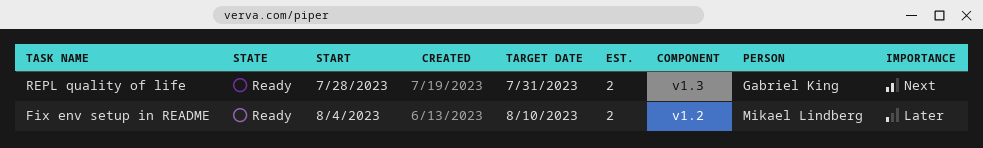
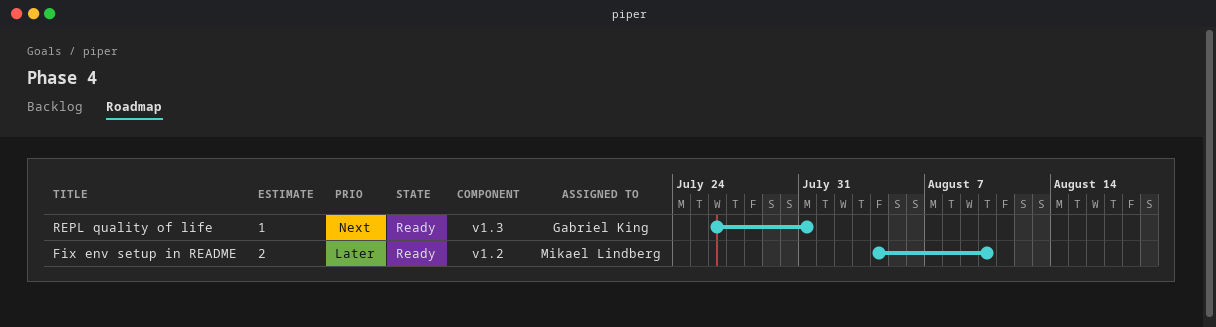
REPL quality of life, estimate: 2 -> 1
REPL quality of life, start: Jul 28 -> Jul 26

